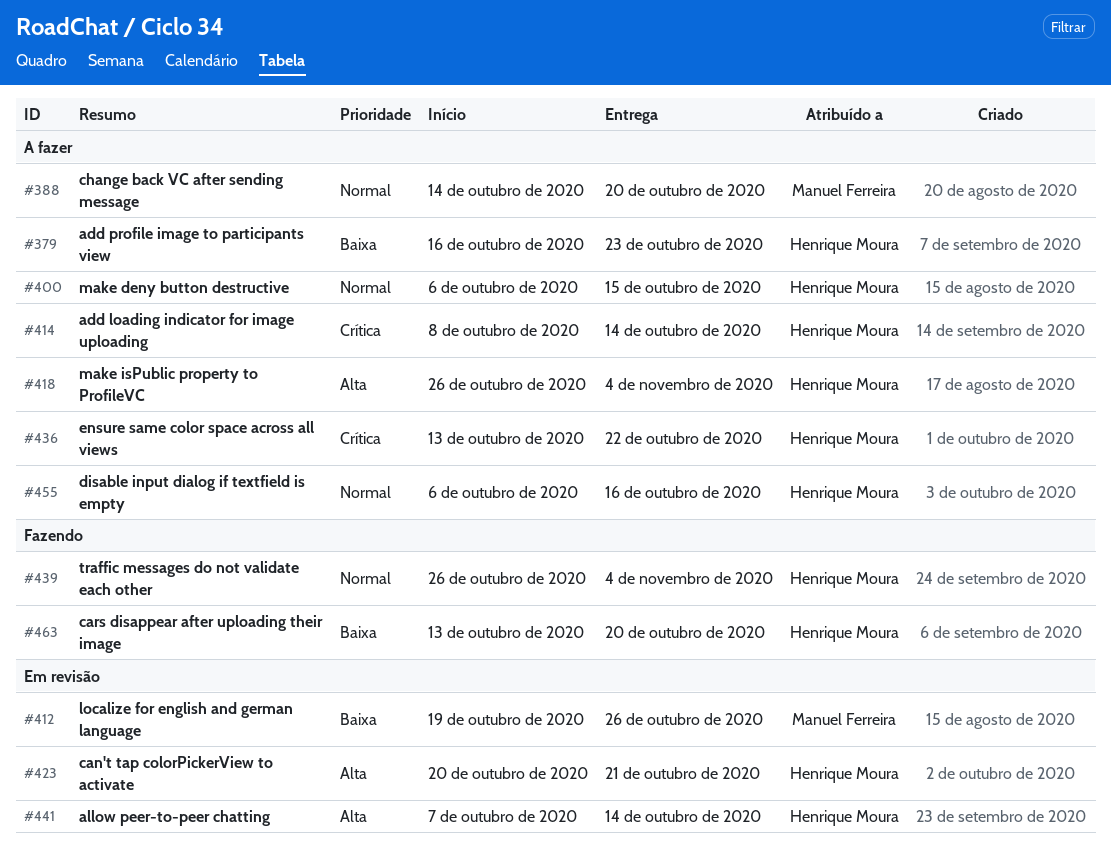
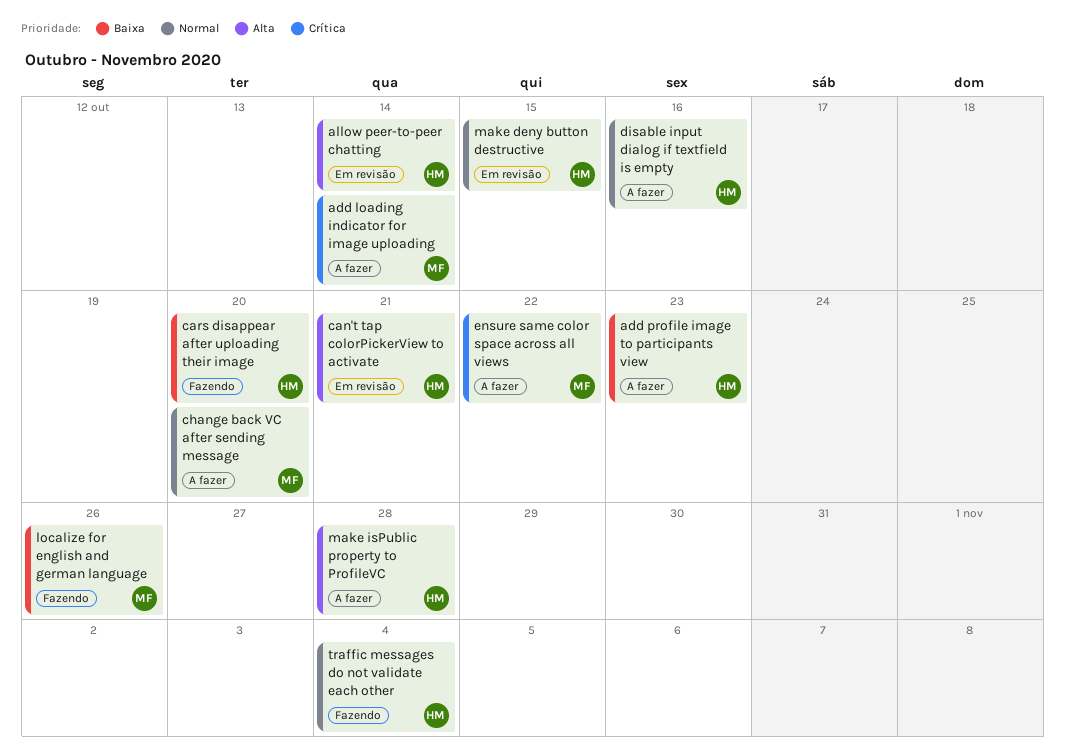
add loading indicator for image uploading, owner: Henrique Moura -> Manuel Ferreira
ensure same color space across all views, owner: Henrique Moura -> Manuel Ferreira
localize for english and german language, status: Em revisão -> Fazendo
make deny button destructive, status: A fazer -> Em revisão
make isPublic property to ProfileVC, due: Nov 4 -> Oct 28

